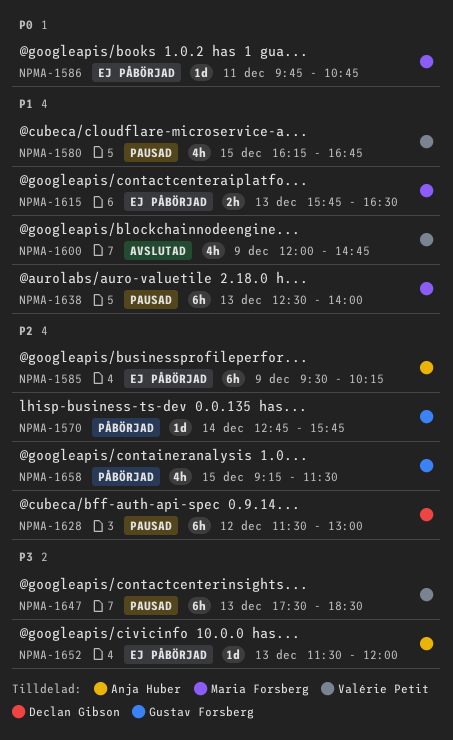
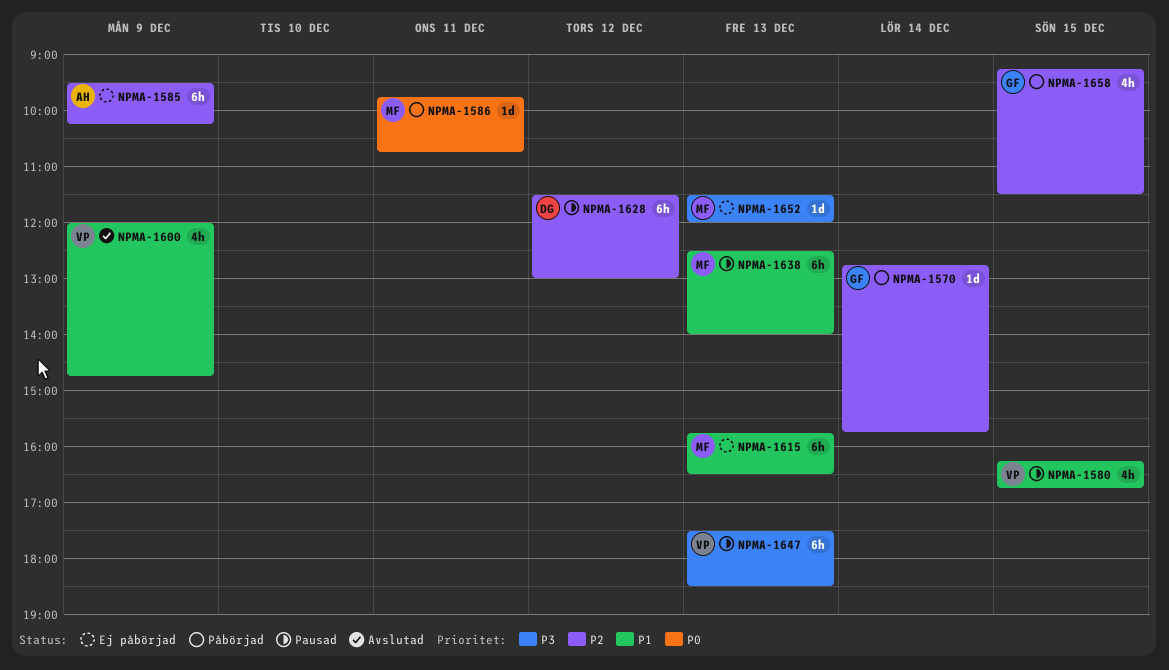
NPMA-1586, status: Ej påbörjad -> Påbörjad
NPMA-1615, estimate: 2h -> 6h
NPMA-1652, owner: Anja Huber -> Maria Forsberg

